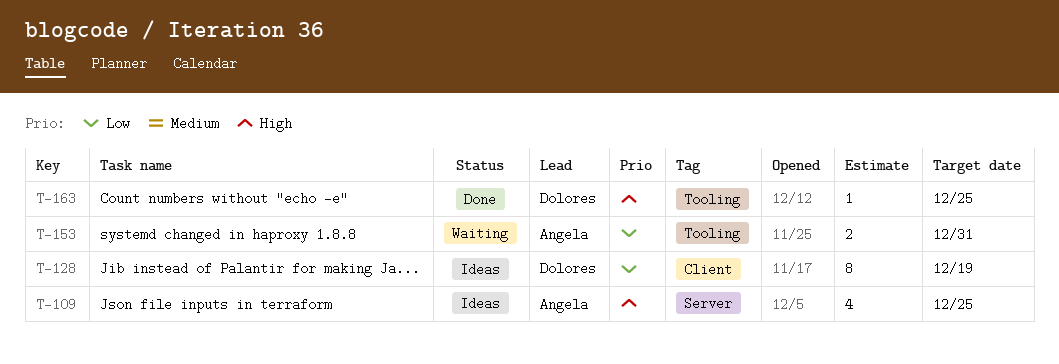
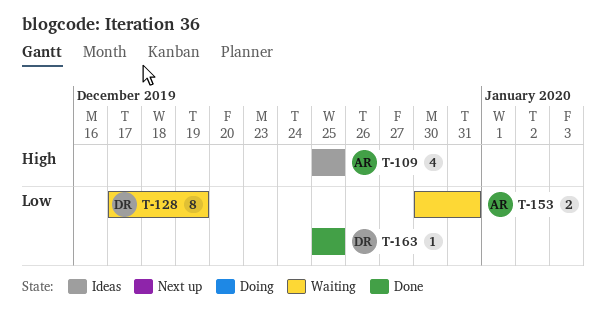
T-128, status: Ideas -> Waiting
T-163, priority: High -> Low

